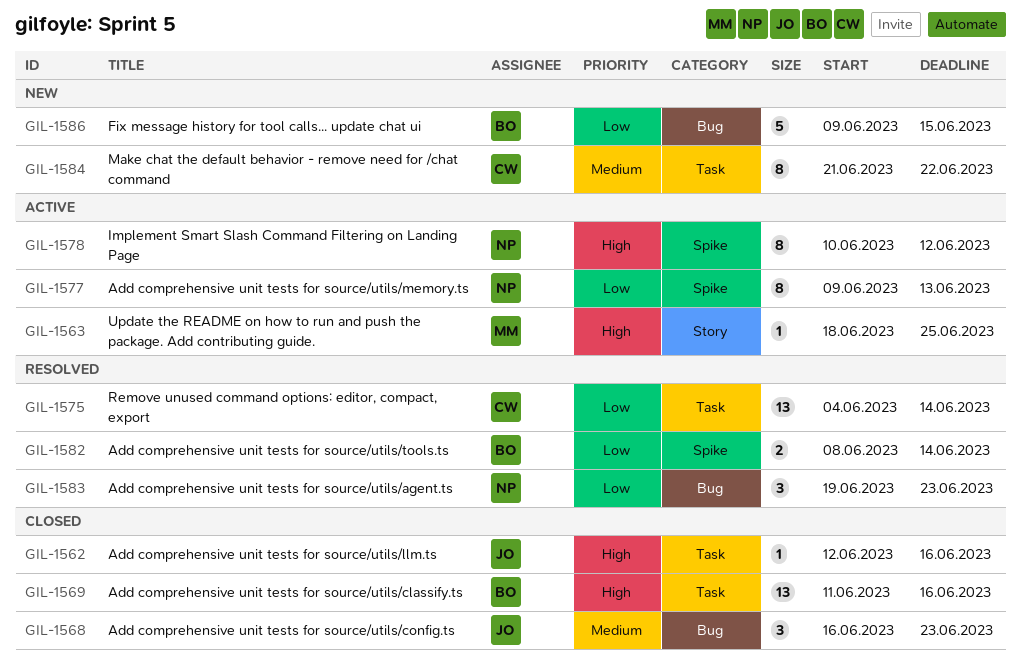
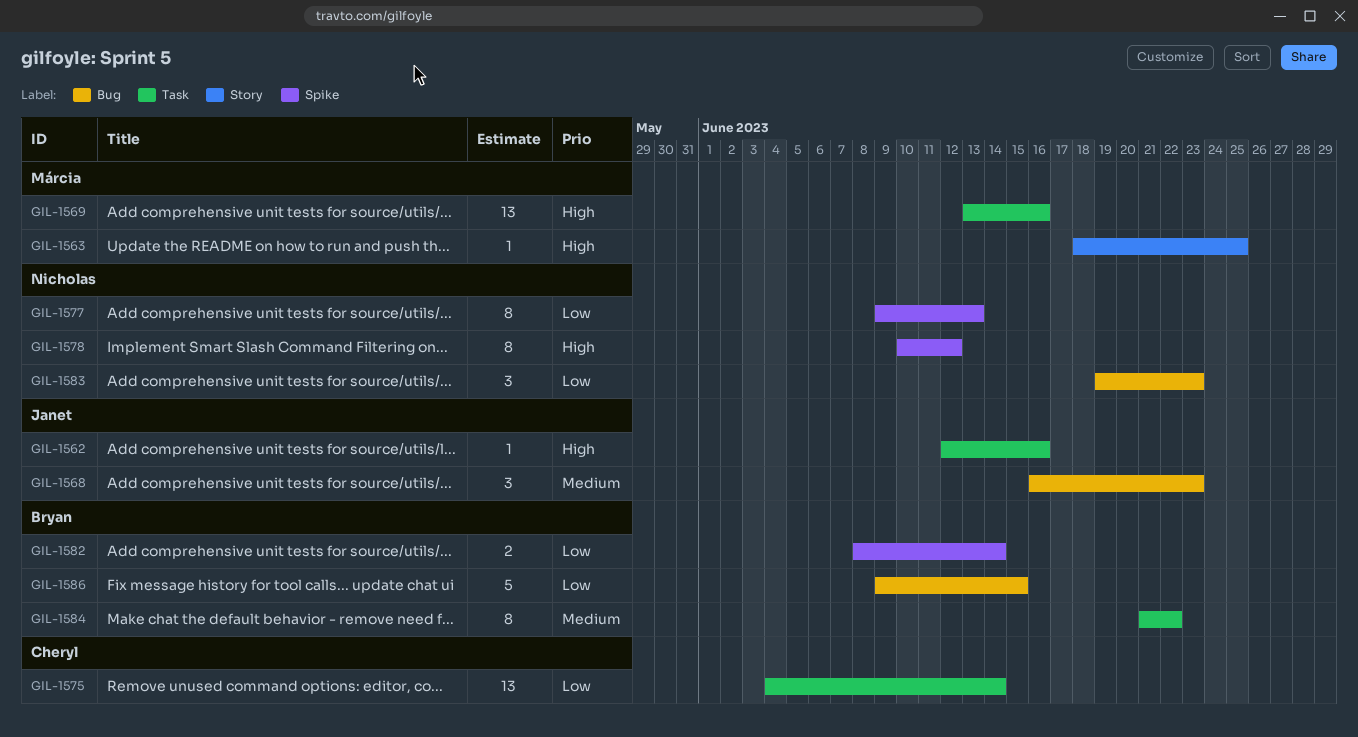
GIL-1569, owner: Bryan -> Márcia
GIL-1569, start: Jun 11 -> Jun 13
GIL-1584, owner: Cheryl -> Bryan

